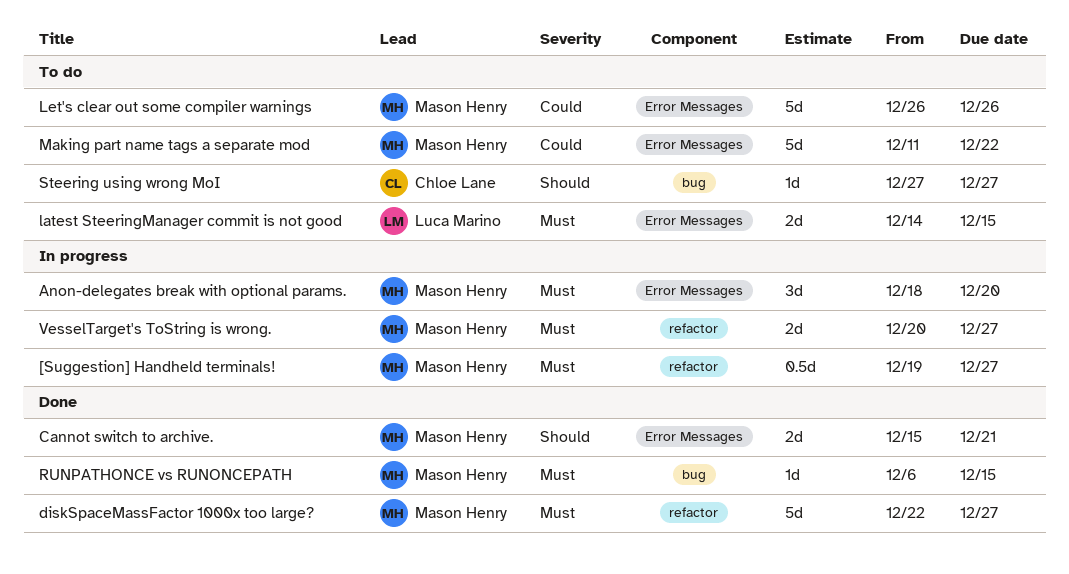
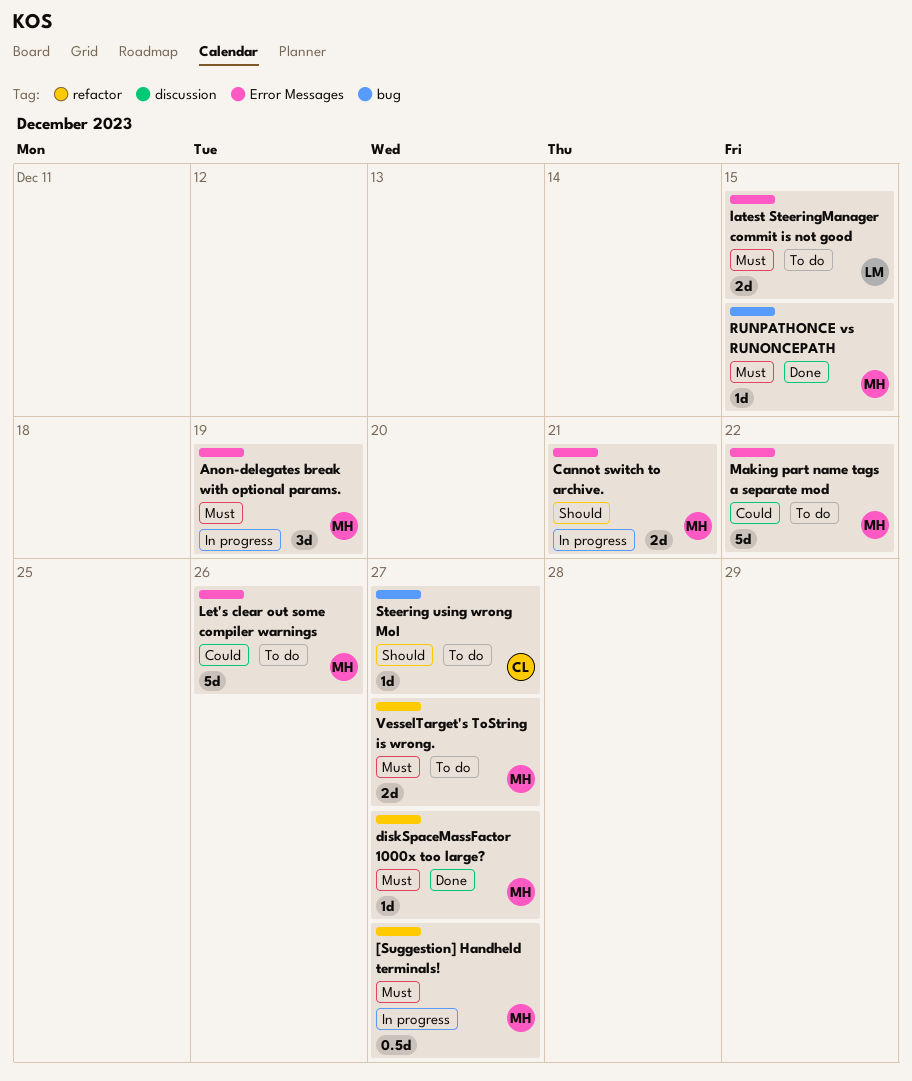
Anon-delegates break with optional params., due: Dec 20 -> Dec 19
Cannot switch to archive., status: Done -> In progress
diskSpaceMassFactor 1000x too large?, estimate: 5d -> 1d
VesselTarget's ToString is wrong., status: In progress -> To do

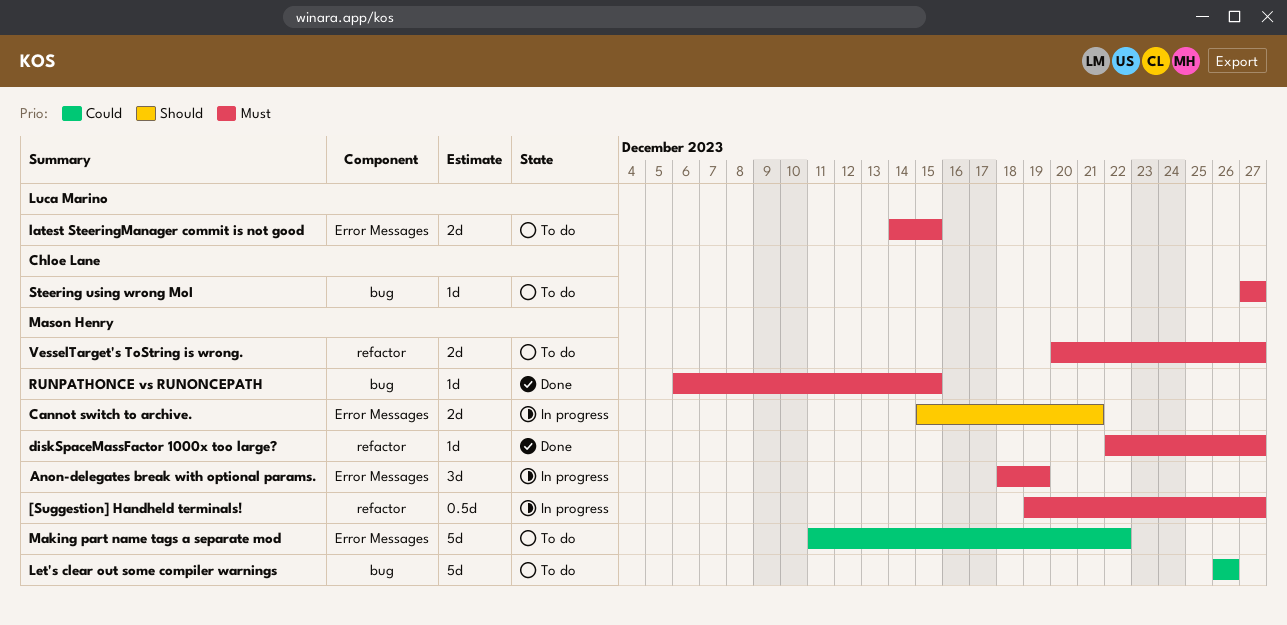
Let's clear out some compiler warnings, label: Error Messages -> bug
Steering using wrong MoI, priority: Should -> Must

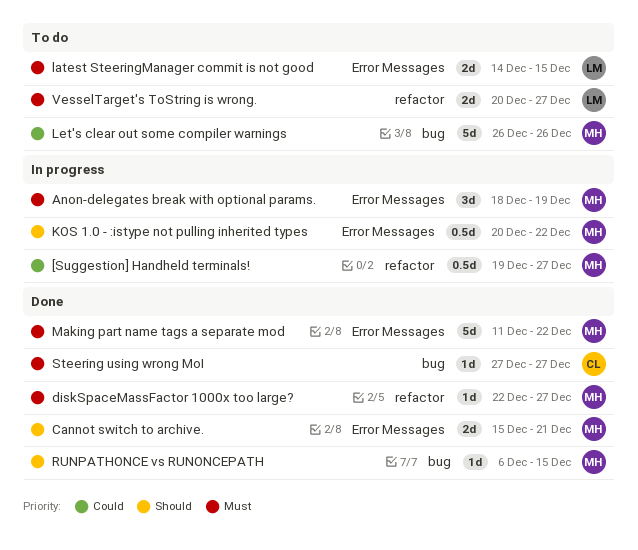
[Suggestion] Handheld terminals!, priority: Must -> Could
Cannot switch to archive., status: In progress -> Done
KOS 1.0 - :istype not pulling inherited types: none -> present
Making part name tags a separate mod, status: To do -> Done
Making part name tags a separate mod, priority: Could -> Must
RUNPATHONCE vs RUNONCEPATH, priority: Must -> Should
Steering using wrong MoI, status: To do -> Done
VesselTarget's ToString is wrong., owner: Mason Henry -> Luca Marino

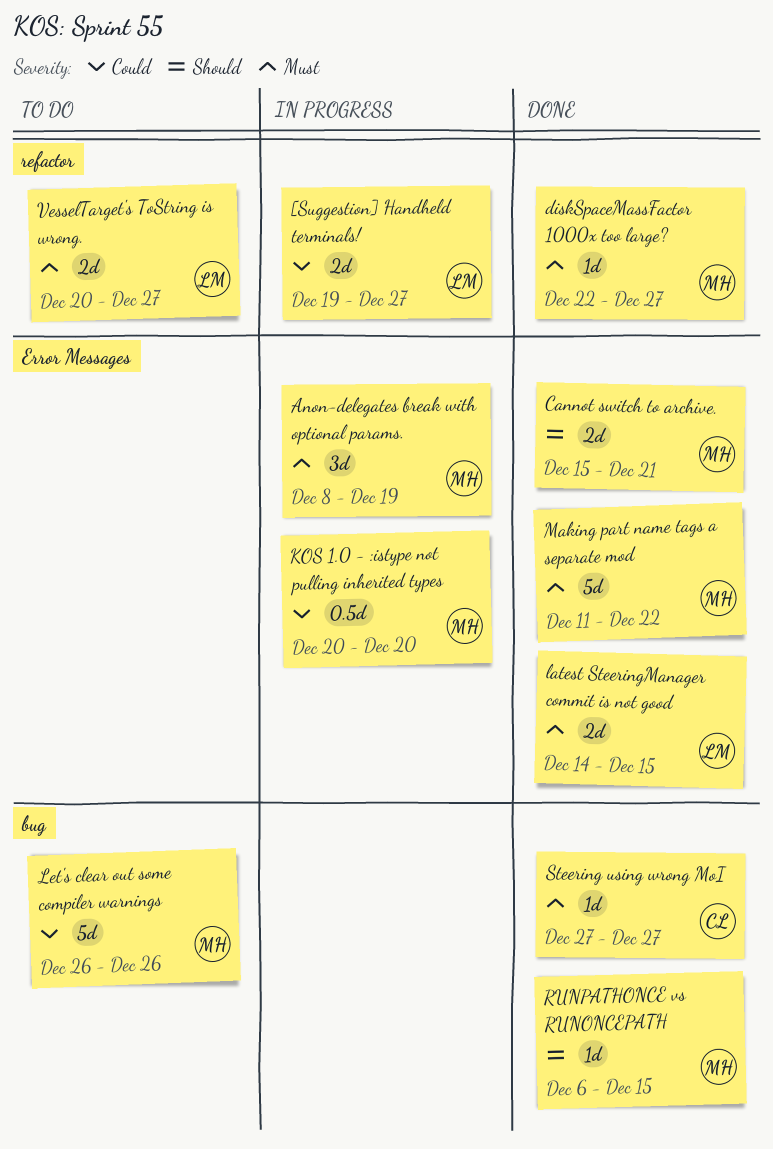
[Suggestion] Handheld terminals!, owner: MH -> LM
[Suggestion] Handheld terminals!, estimate: 0.5d -> 2d
Anon-delegates break with optional params., start: Dec 18 -> Dec 8
KOS 1.0 - :istype not pulling inherited types, priority: Should -> Could
KOS 1.0 - :istype not pulling inherited types, due: Dec 22 -> Dec 20
latest SteeringManager commit is not good, status: To do -> Done

